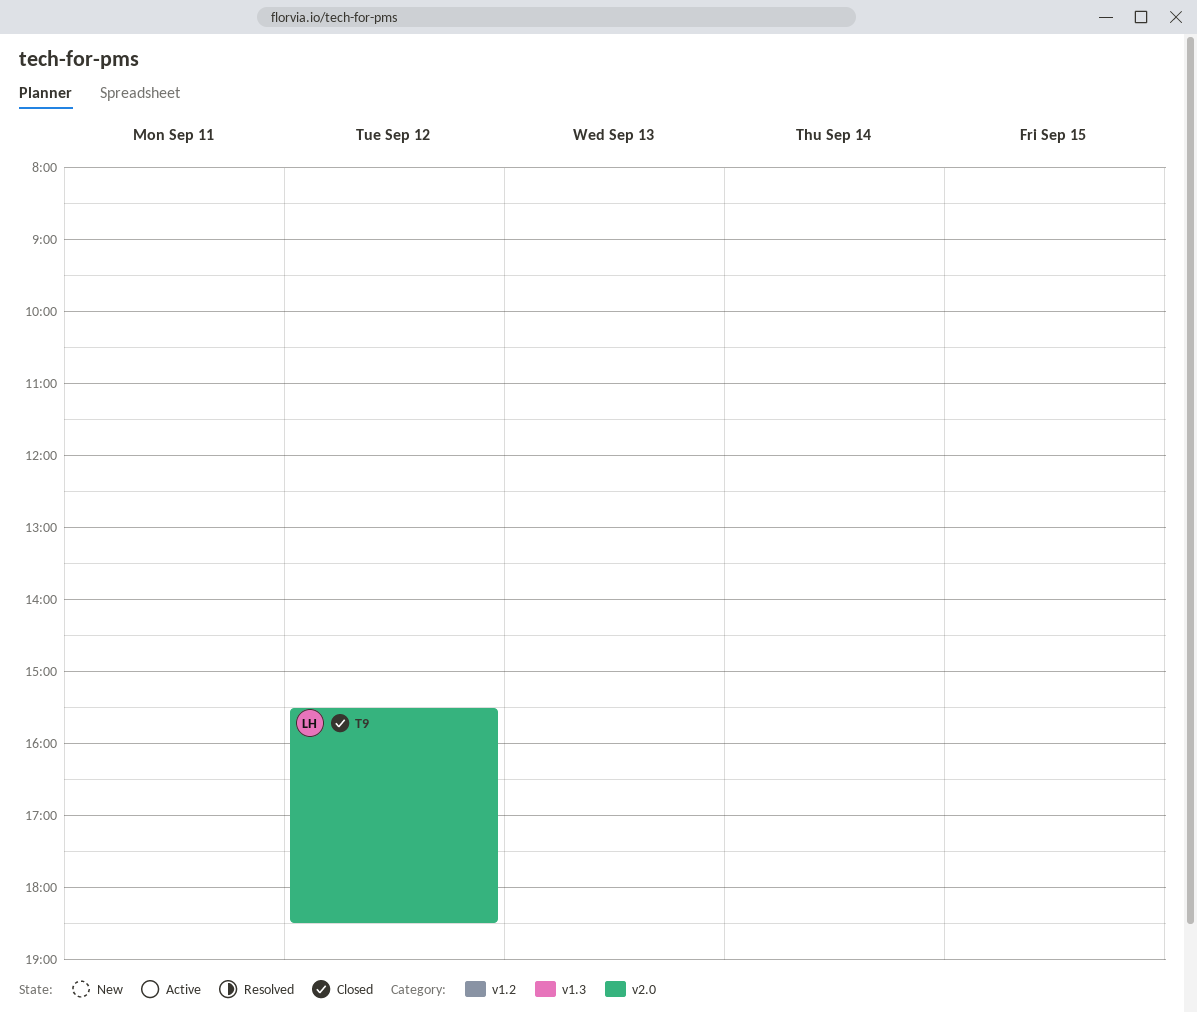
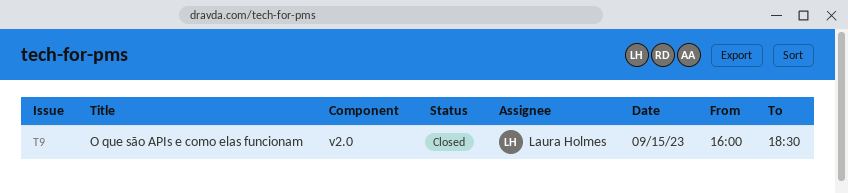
T9, day: Sep 12 -> Sep 15
T9, begins: 15:30 -> 16:00

